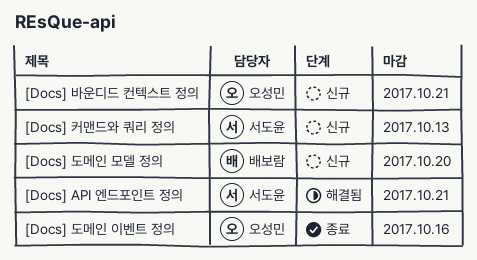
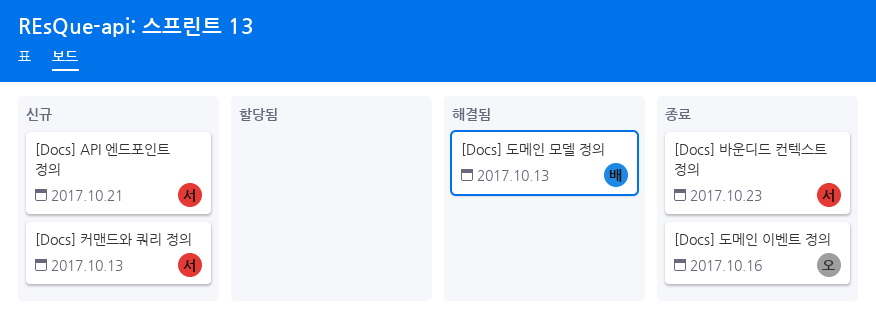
[Docs] API 엔드포인트 정의, status: 해결됨 -> 신규
[Docs] 도메인 모델 정의, status: 신규 -> 해결됨
[Docs] 도메인 모델 정의, due: Oct 20 -> Oct 13
[Docs] 바운디드 컨텍스트 정의, status: 신규 -> 종료
[Docs] 바운디드 컨텍스트 정의, owner: 오성민 -> 서도윤
[Docs] 바운디드 컨텍스트 정의, due: Oct 21 -> Oct 23

